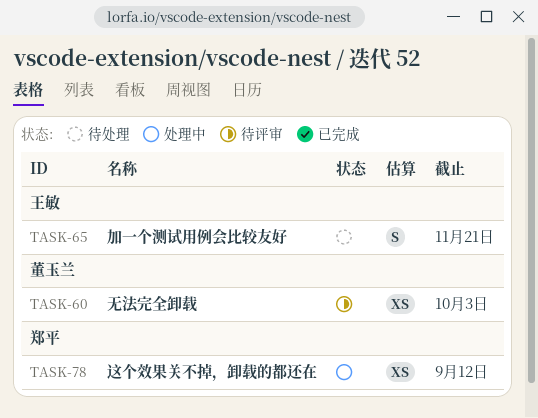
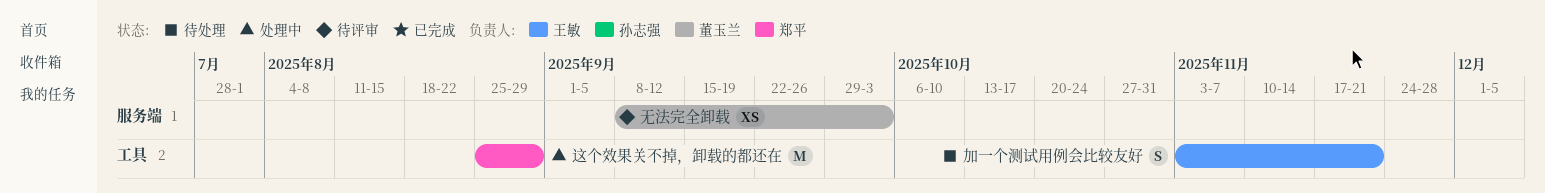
这个效果关不掉，卸载的都还在, estimate: XS -> M
这个效果关不掉，卸载的都还在, due: Sep 12 -> Aug 29

